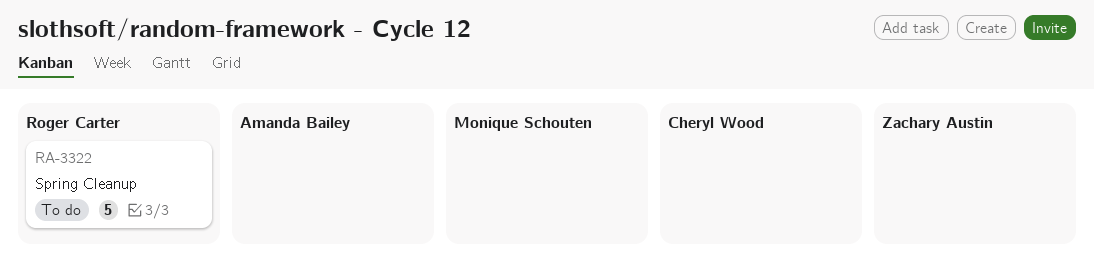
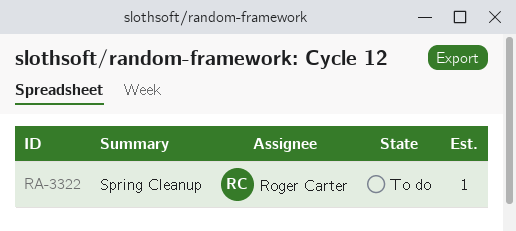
RA-3322, estimate: 5 -> 1

